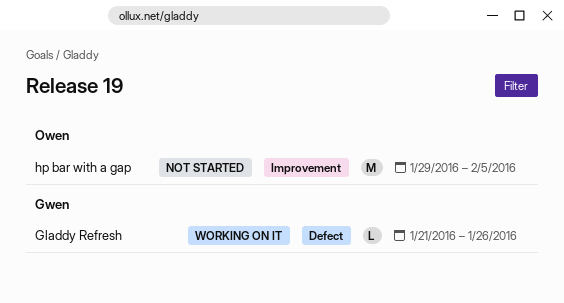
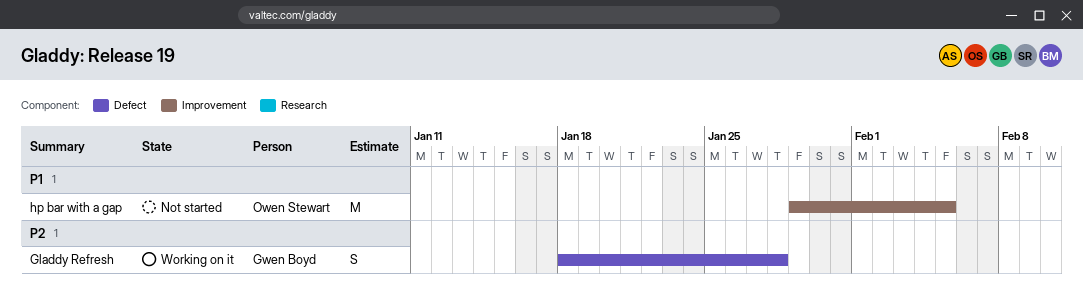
Gladdy Refresh, estimate: L -> S
Gladdy Refresh, start: Jan 21 -> Jan 18
Gladdy Refresh, due: Jan 26 -> Jan 28

